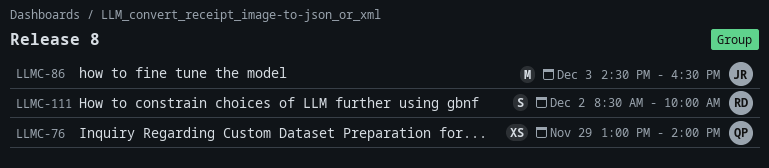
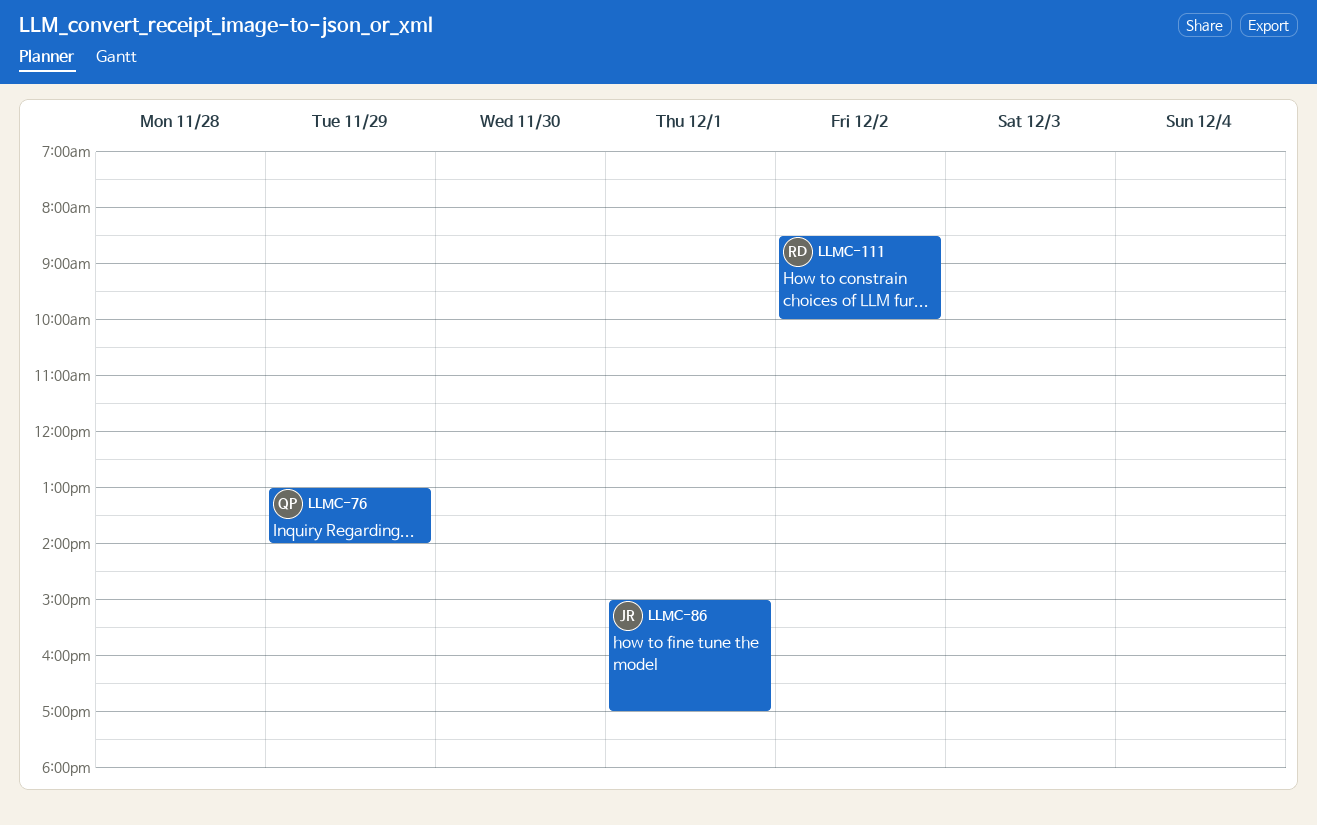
LLMC-86, day: Dec 3 -> Dec 1
LLMC-86, begins: 14:30 -> 15:00
LLMC-86, ends: 16:30 -> 17:00

